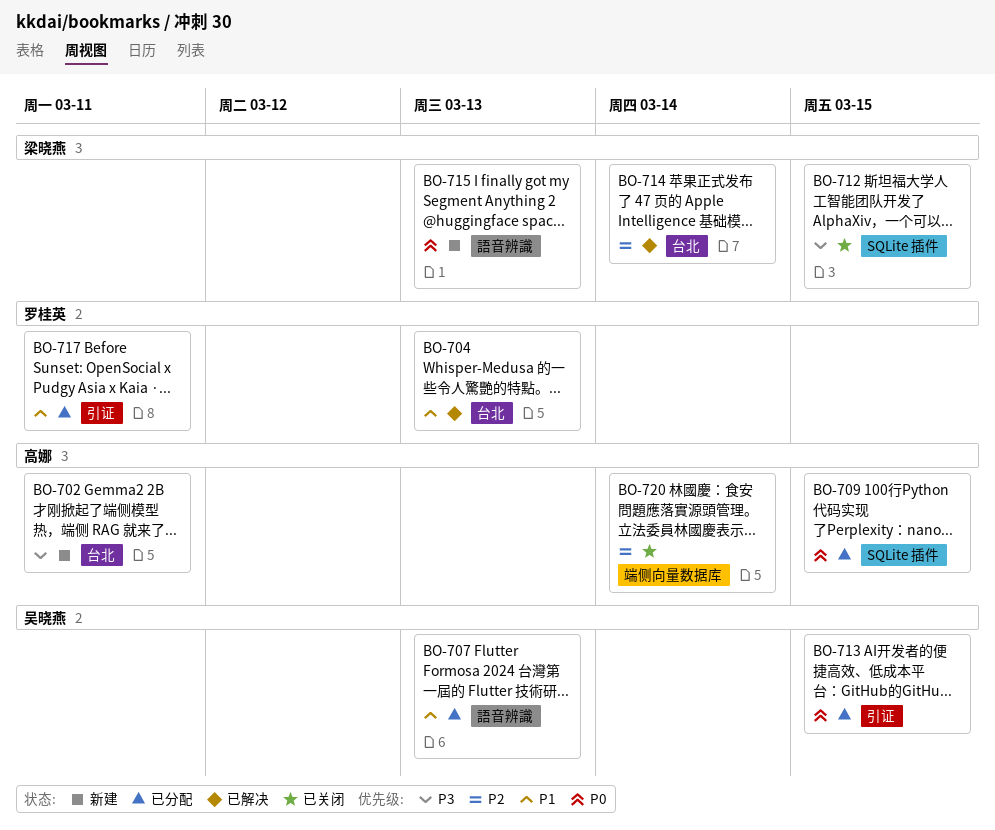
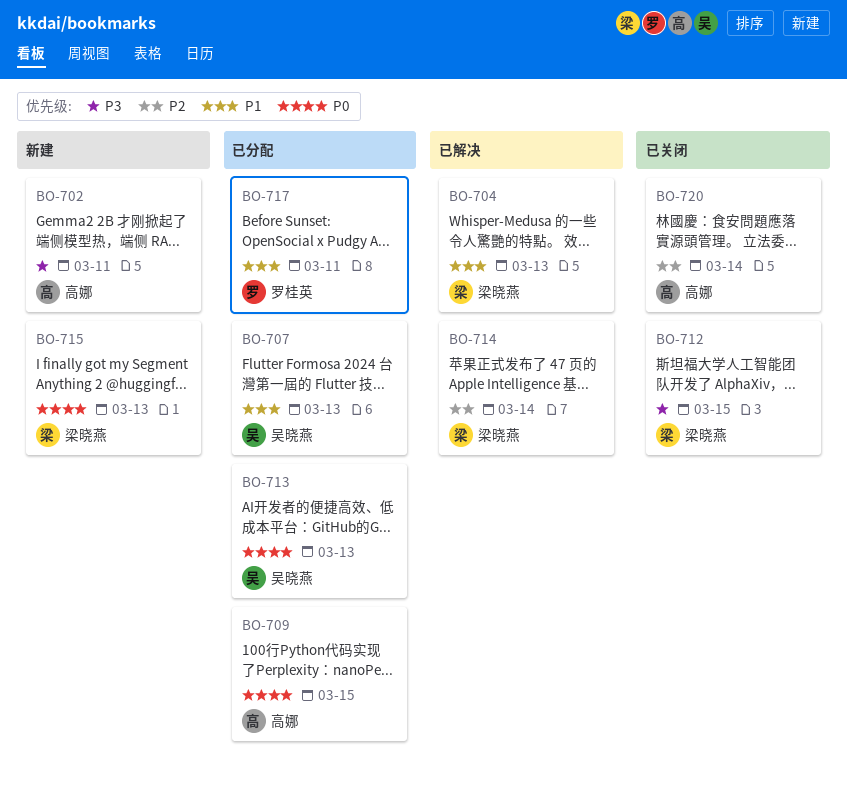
BO-704, owner: 罗桂英 -> 梁晓燕
BO-713, due: Mar 15 -> Mar 13

